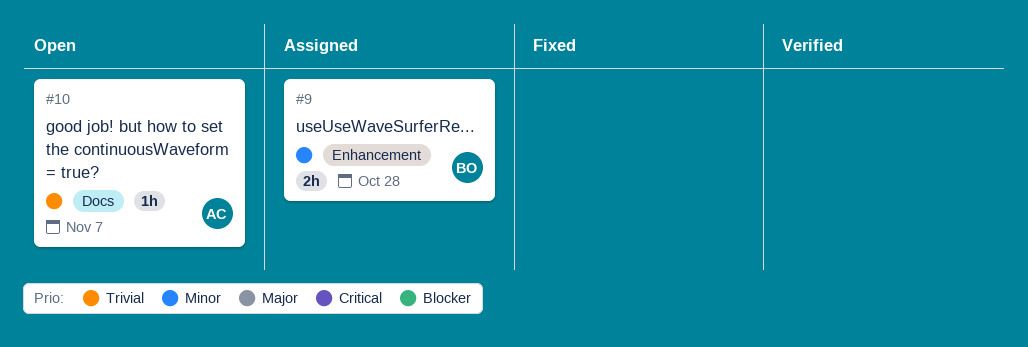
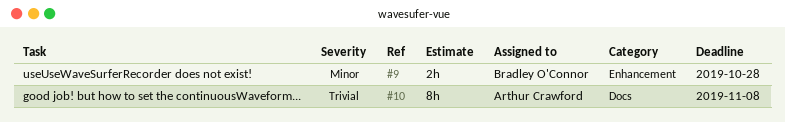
#10, estimate: 1h -> 8h
#10, due: Nov 7 -> Nov 8

